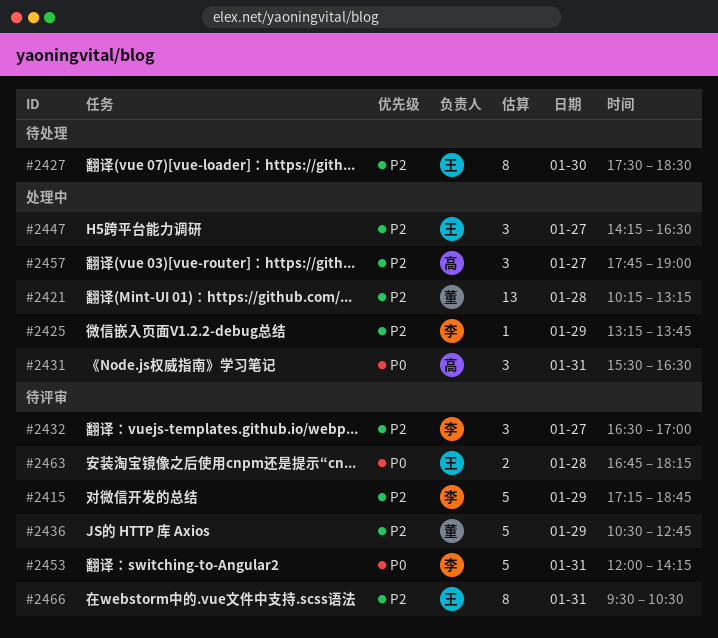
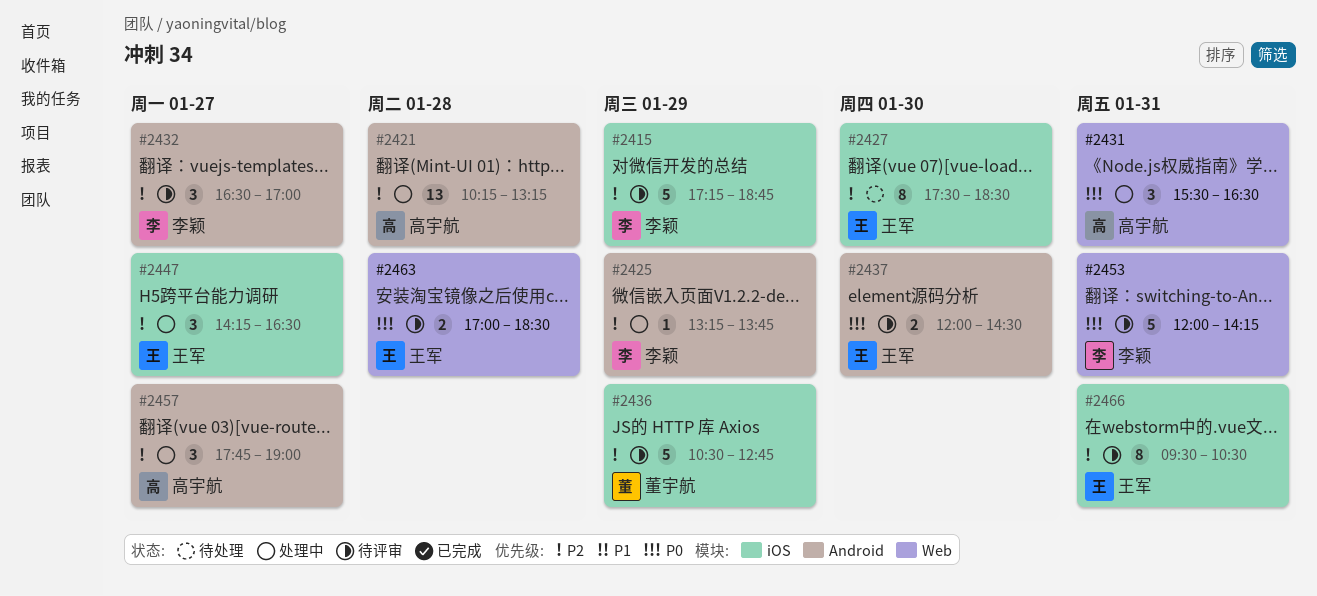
#2421, owner: 董宇航 -> 高宇航
#2437: none -> present
#2463, begins: 16:45 -> 17:00
#2463, ends: 18:15 -> 18:30

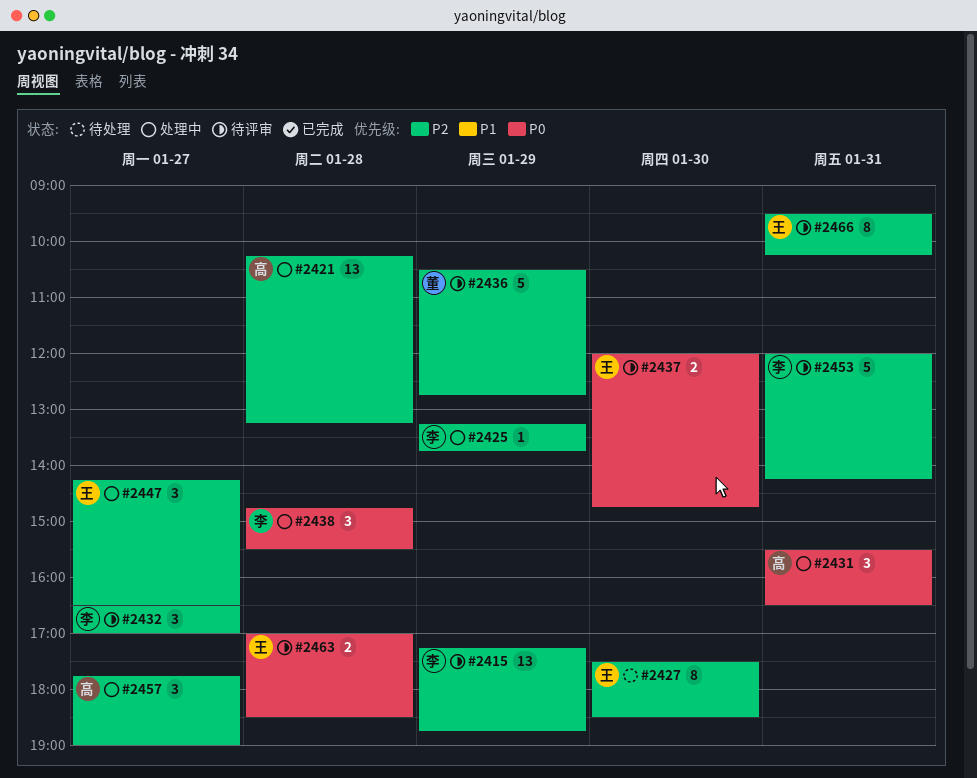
#2415, estimate: 5 -> 13
#2437, ends: 14:30 -> 14:45
#2438: none -> present
#2453, priority: P0 -> P2
#2466, ends: 10:30 -> 10:15

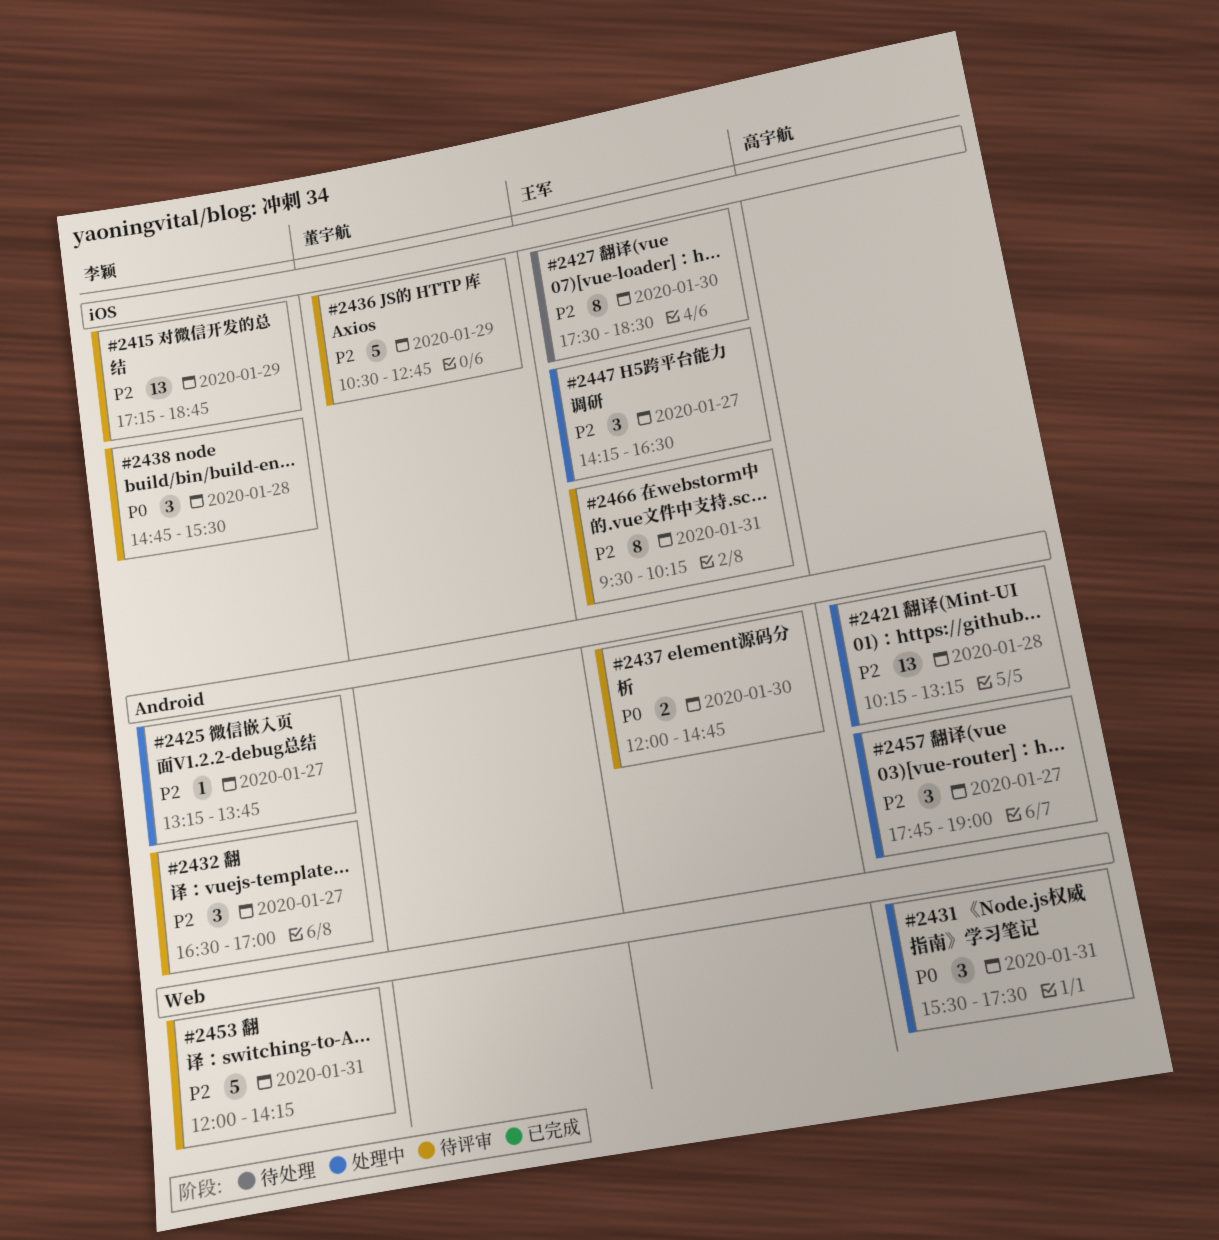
#2425, day: Jan 29 -> Jan 27
#2431, ends: 16:30 -> 17:30
#2438, status: 处理中 -> 待评审
#2463: present -> none

